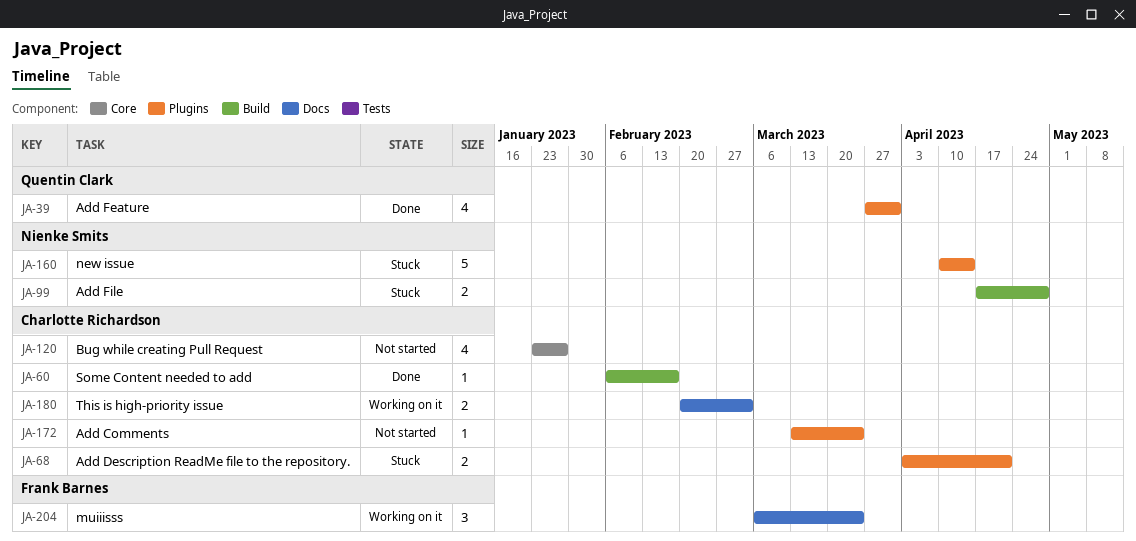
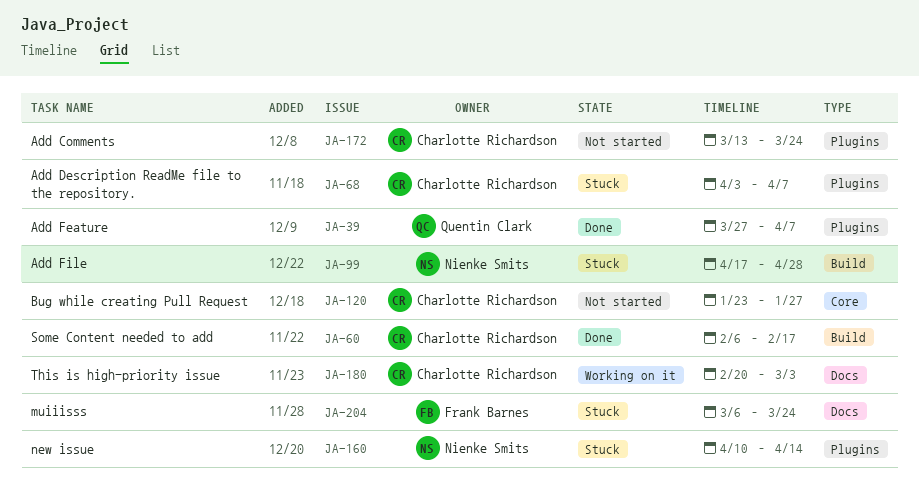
JA-39, due: Mar 31 -> Apr 7
JA-68, due: Apr 21 -> Apr 7
JA-204, status: Working on it -> Stuck

